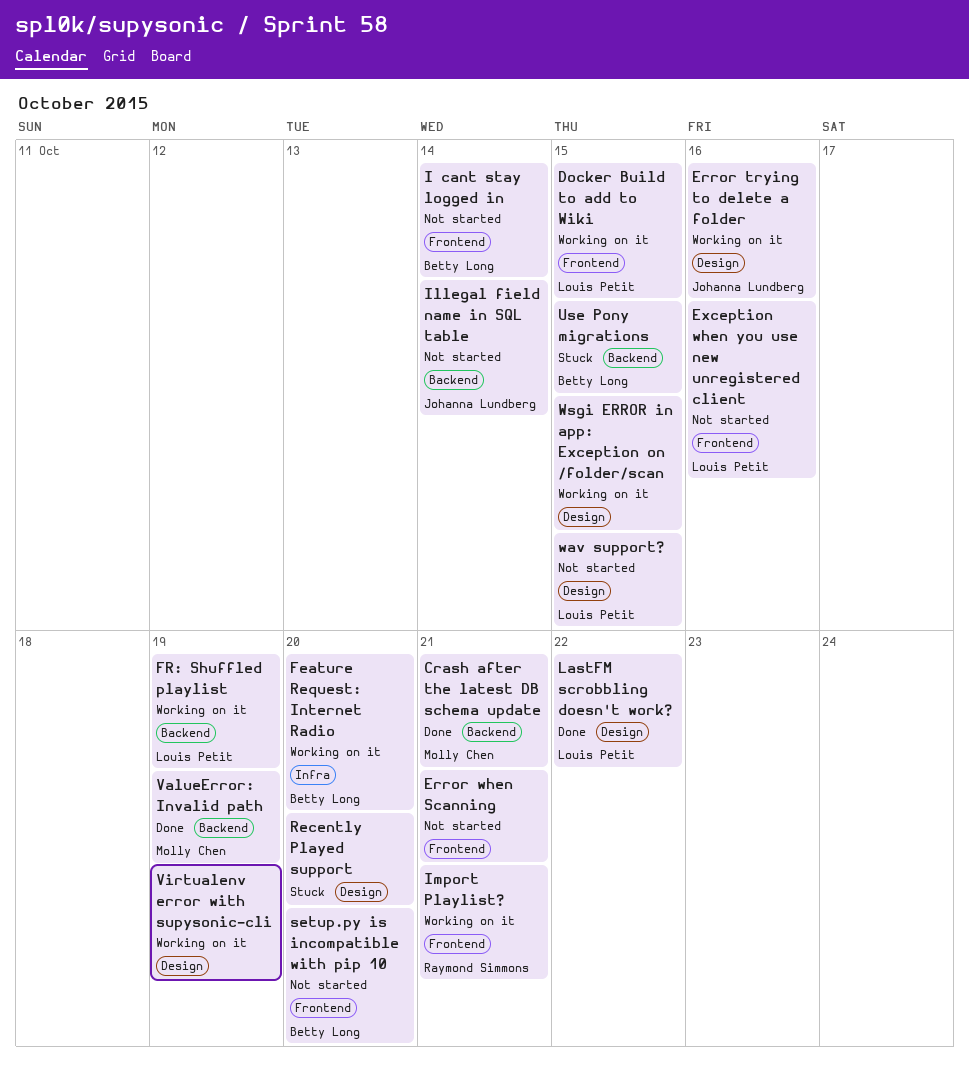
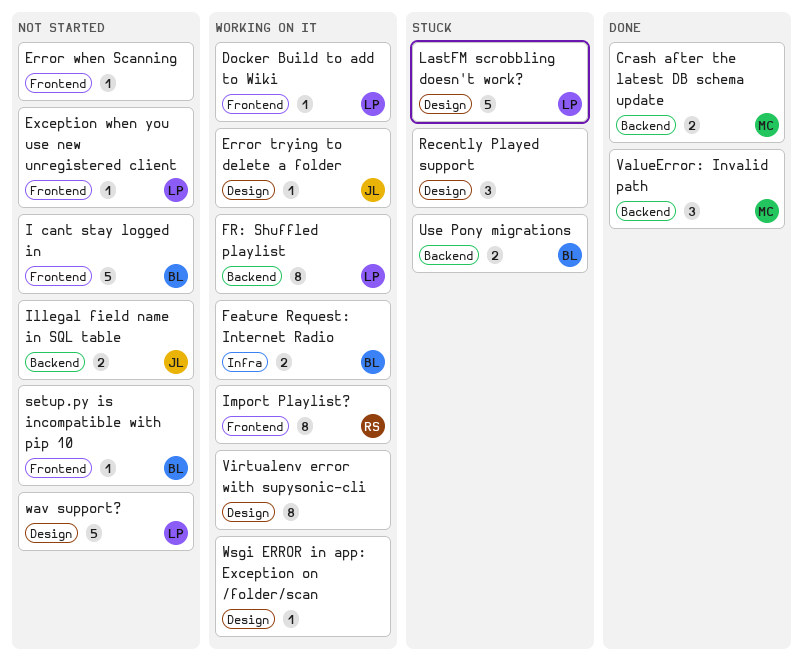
LastFM scrobbling doesn't work?, status: Done -> Stuck

